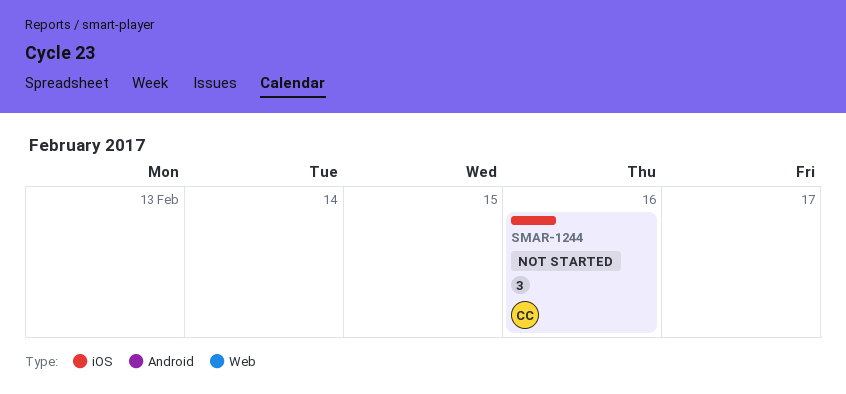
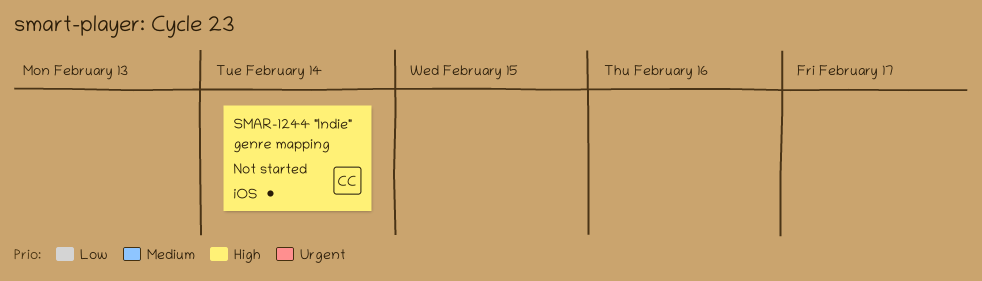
SMAR-1244, estimate: 3 -> 1
SMAR-1244, due: Feb 16 -> Feb 14

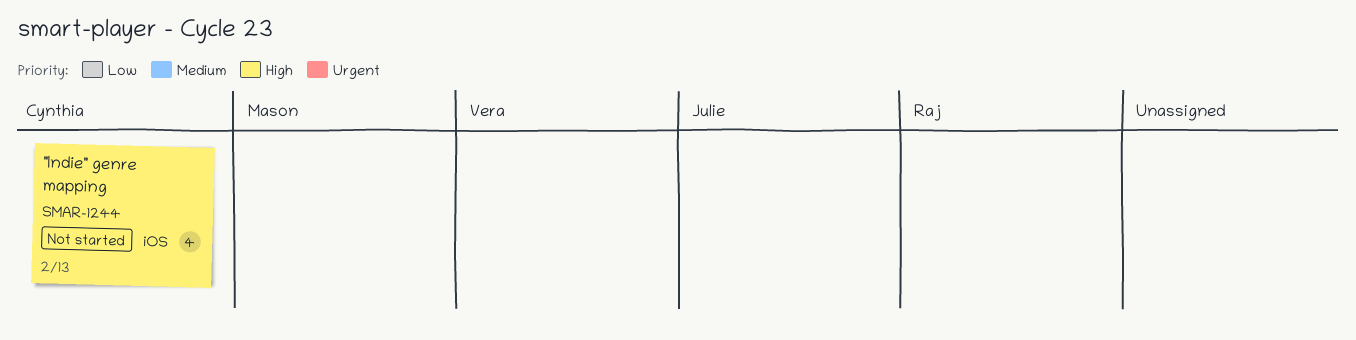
SMAR-1244, estimate: 1 -> 4
SMAR-1244, due: Feb 14 -> Feb 13

